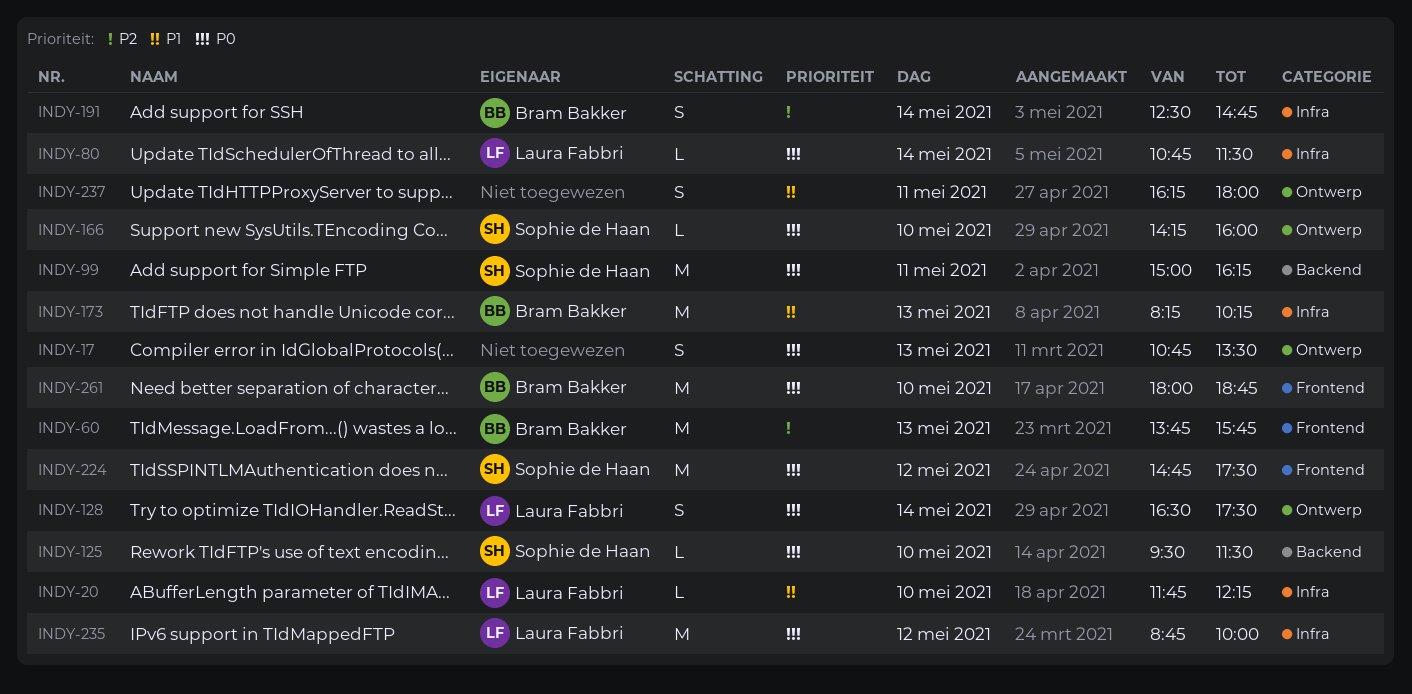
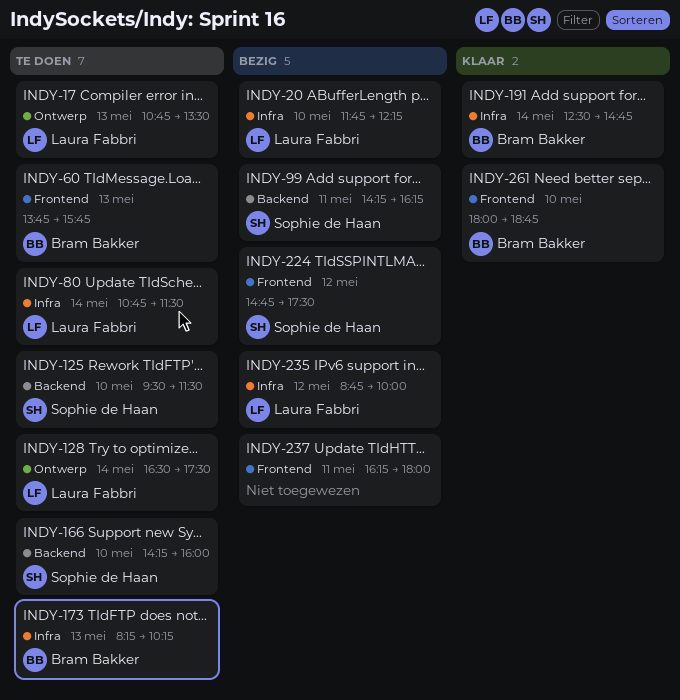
INDY-17, owner: none -> Laura Fabbri
INDY-99, begins: 15:00 -> 14:15
INDY-166, label: Ontwerp -> Backend
INDY-237, label: Ontwerp -> Frontend

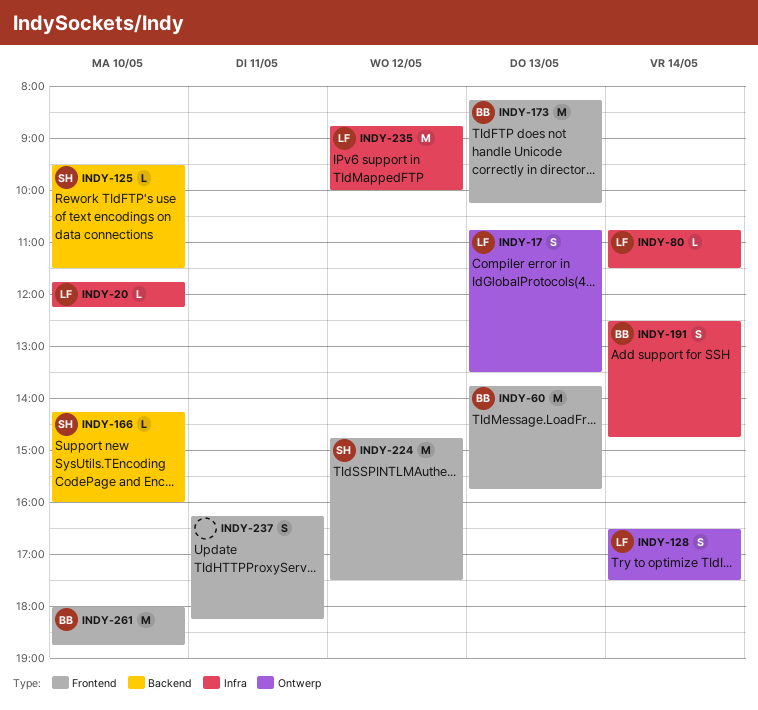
INDY-99: present -> none
INDY-173, label: Infra -> Frontend
INDY-237, ends: 18:00 -> 18:15

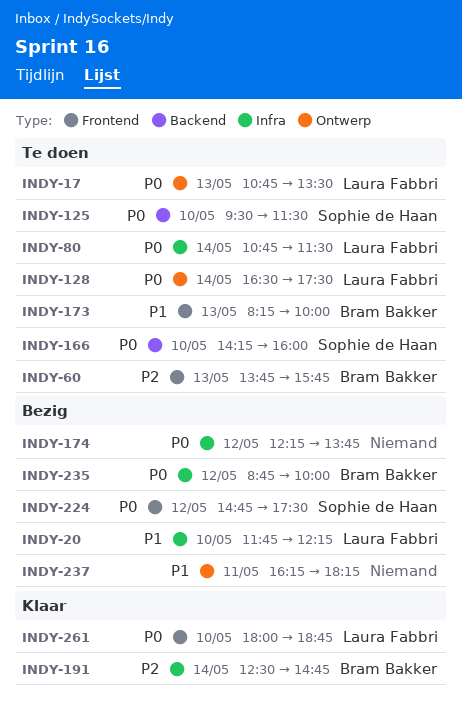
INDY-173, ends: 10:15 -> 10:00
INDY-174: none -> present
INDY-235, owner: Laura Fabbri -> Bram Bakker
INDY-237, label: Frontend -> Ontwerp
INDY-261, owner: Bram Bakker -> Laura Fabbri

